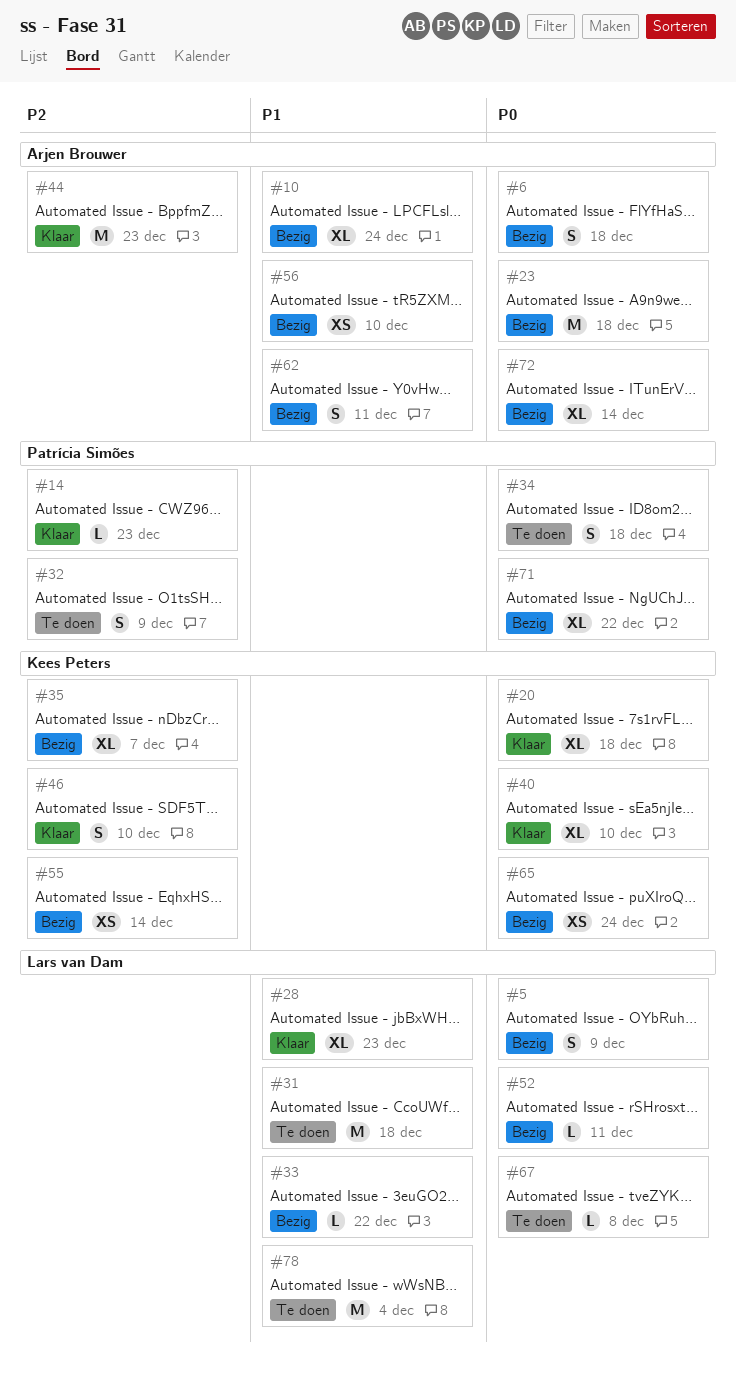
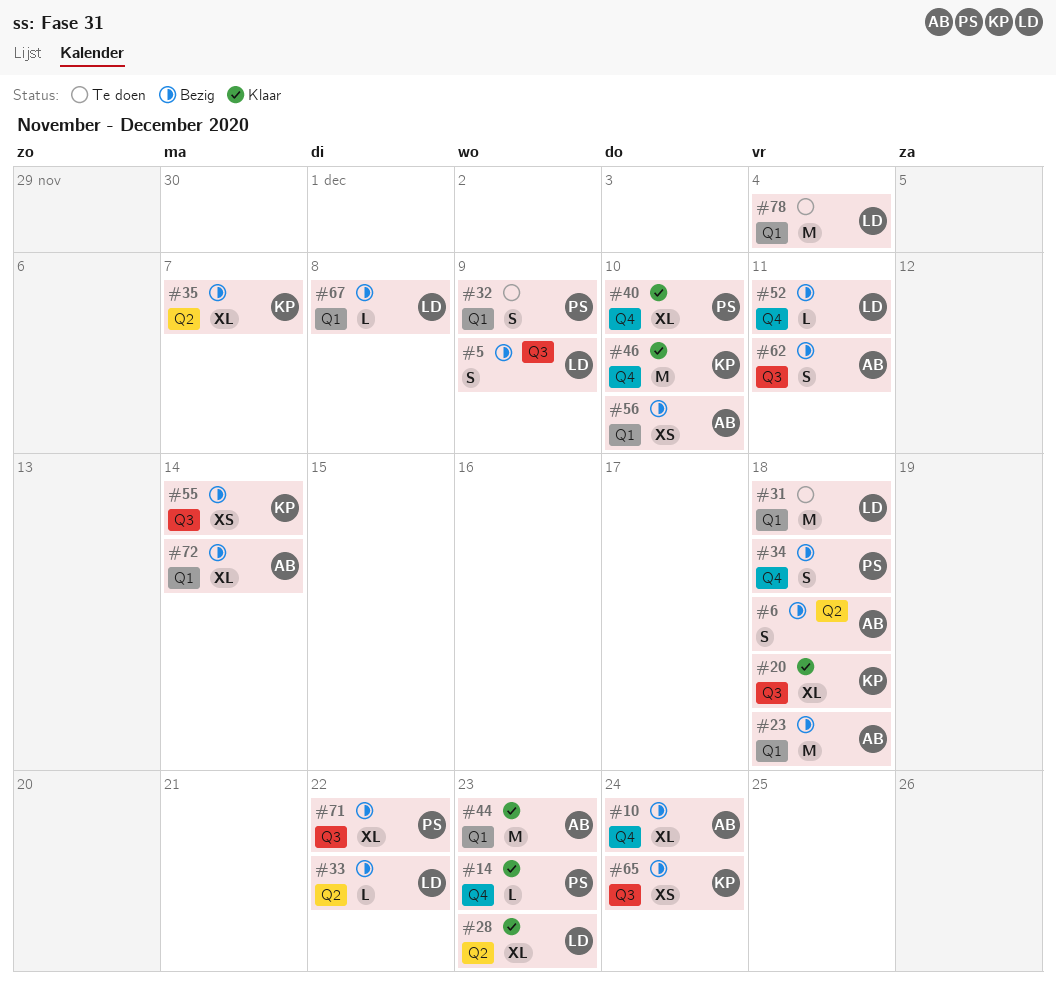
#34, status: Te doen -> Bezig
#40, owner: Kees Peters -> Patrícia Simões
#46, estimate: S -> M
#67, status: Te doen -> Bezig

